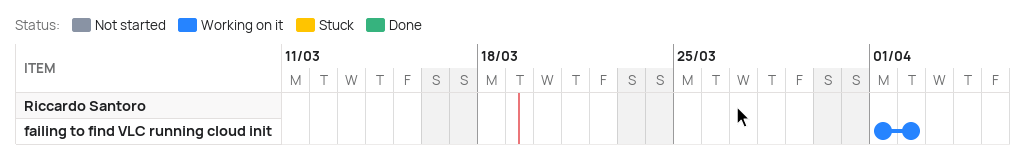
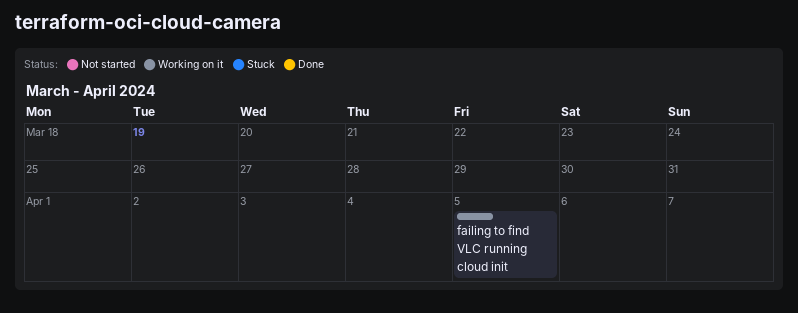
failing to find VLC running cloud init, due: Apr 2 -> Apr 5

